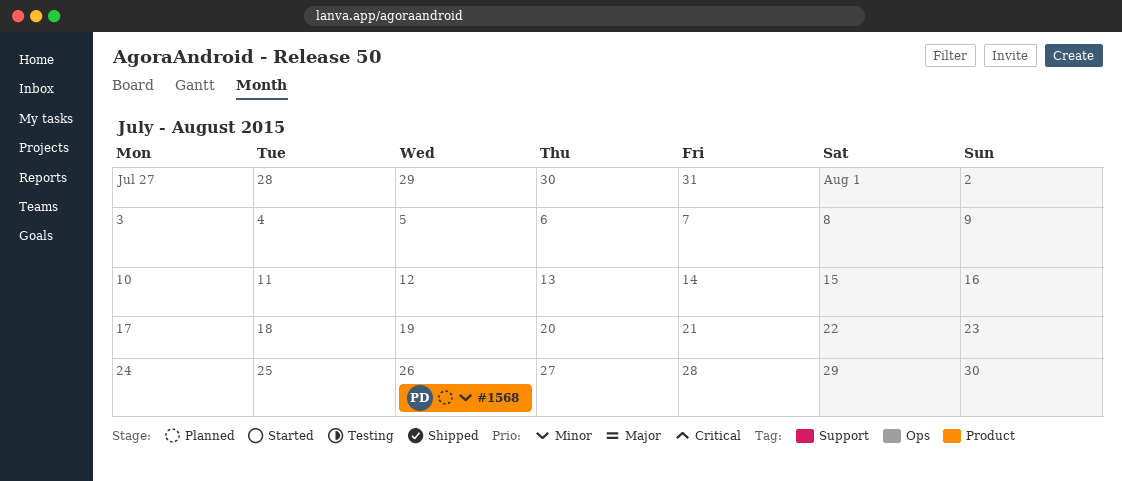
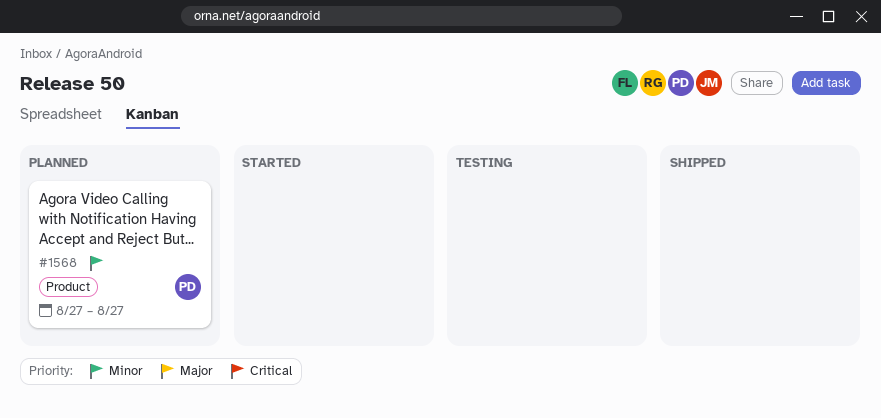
#1568, start: Aug 26 -> Aug 27
#1568, due: Aug 26 -> Aug 27

